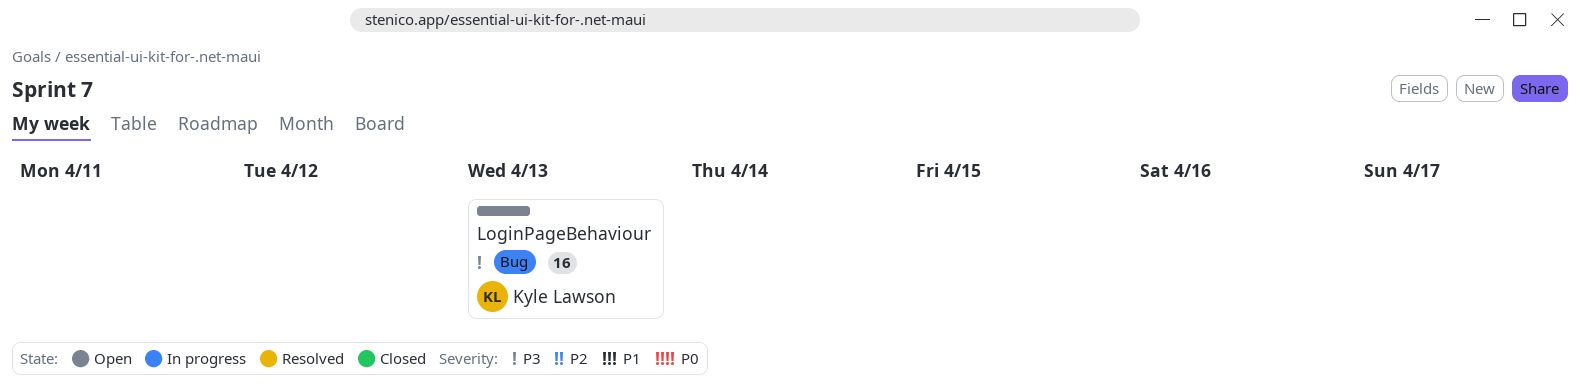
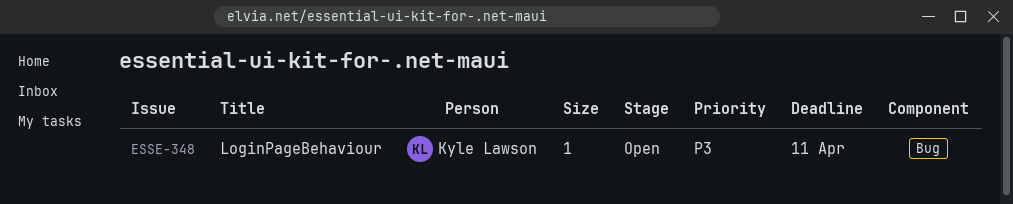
LoginPageBehaviour, estimate: 16 -> 1
LoginPageBehaviour, due: Apr 13 -> Apr 11

